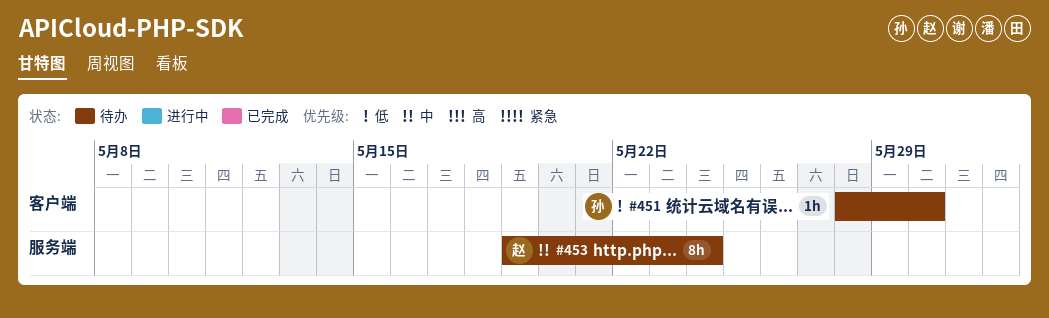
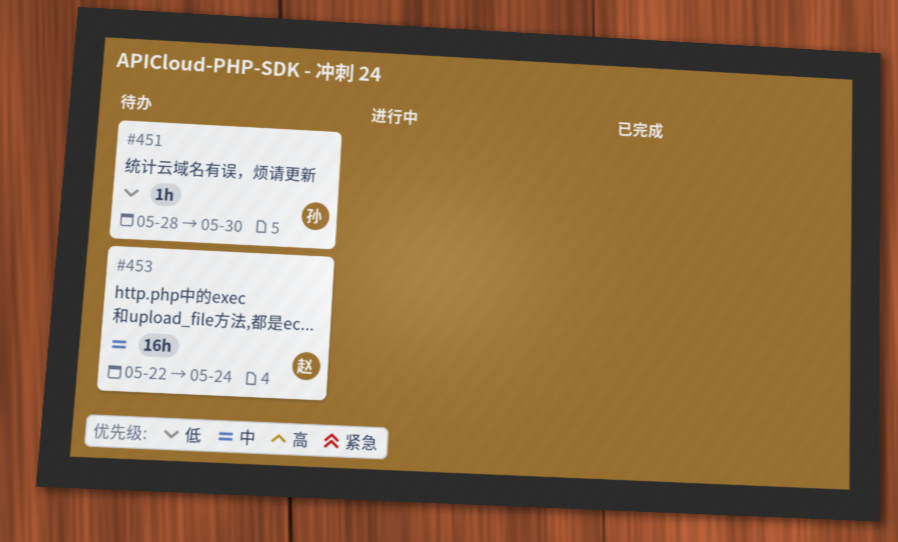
#453, estimate: 8h -> 16h
#453, start: May 19 -> May 22

